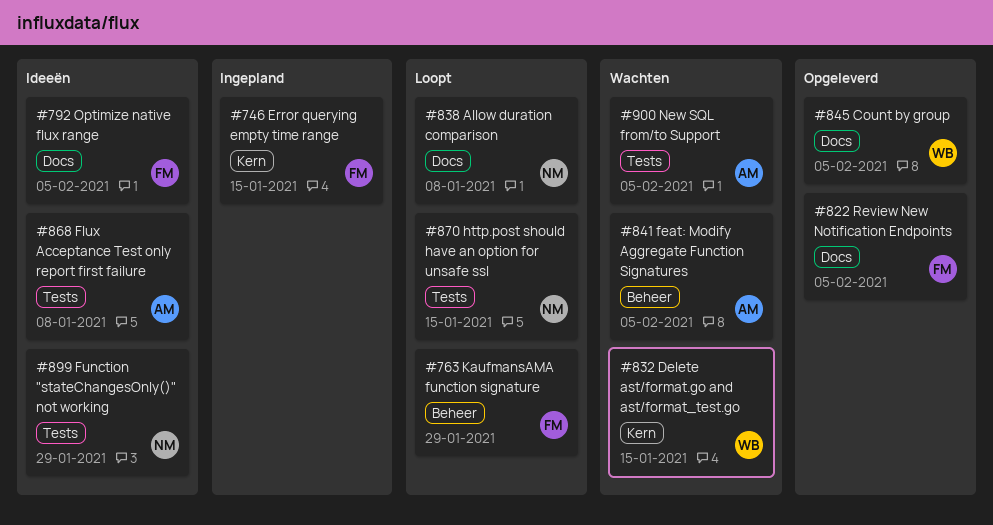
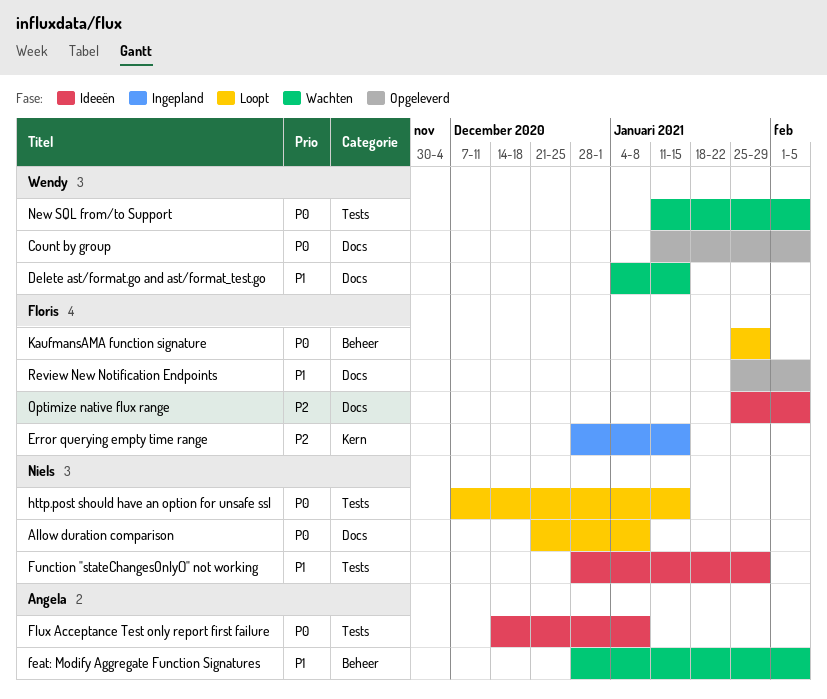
Delete ast/format.go and ast/format_test.go, label: Kern -> Docs
New SQL from/to Support, owner: Angela -> Wendy

